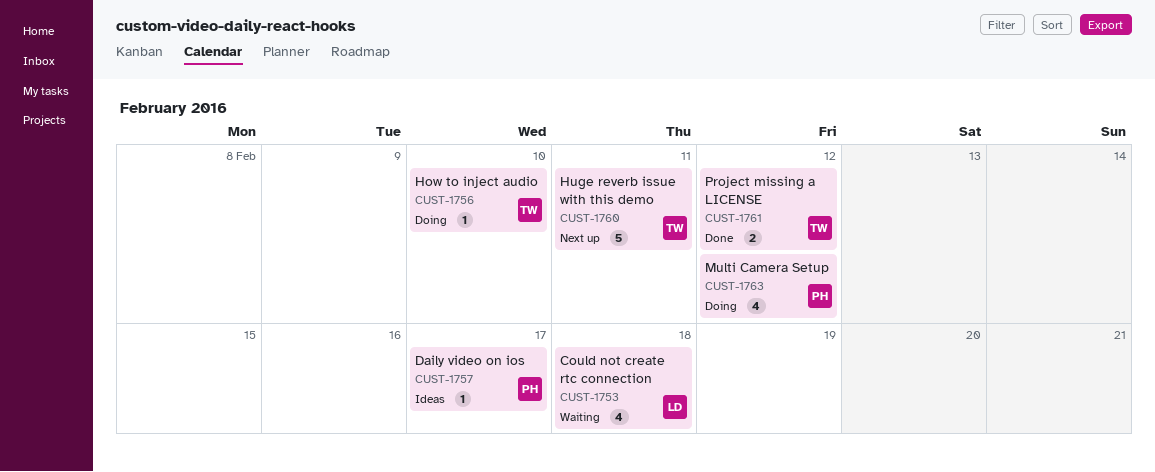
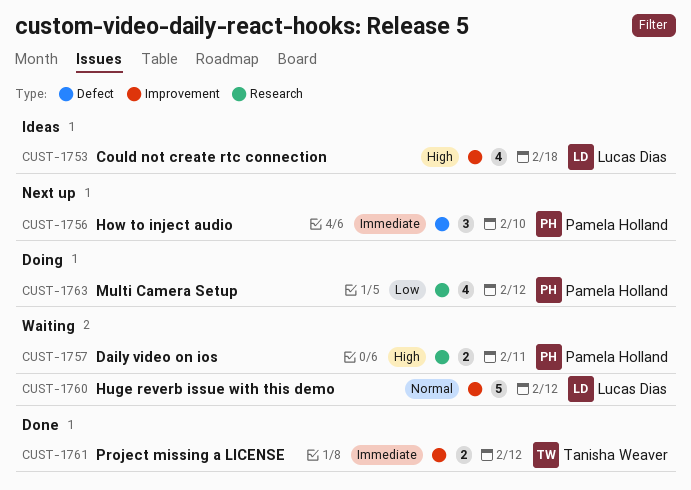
CUST-1753, status: Waiting -> Ideas
CUST-1756, status: Doing -> Next up
CUST-1756, owner: Tanisha Weaver -> Pamela Holland
CUST-1756, estimate: 1 -> 3
CUST-1757, status: Ideas -> Waiting
CUST-1757, estimate: 1 -> 2
CUST-1757, due: Feb 17 -> Feb 11
CUST-1760, status: Next up -> Waiting
CUST-1760, owner: Tanisha Weaver -> Lucas Dias
CUST-1760, due: Feb 11 -> Feb 12

